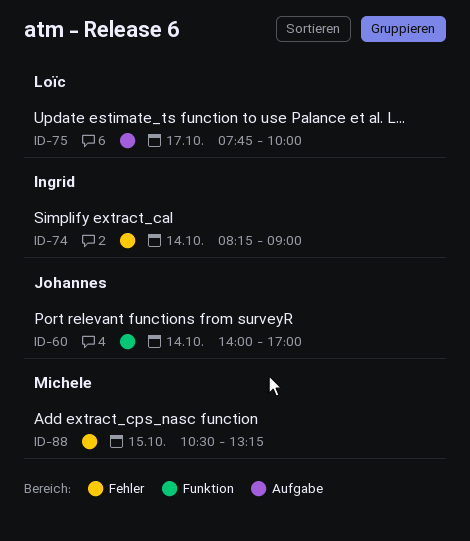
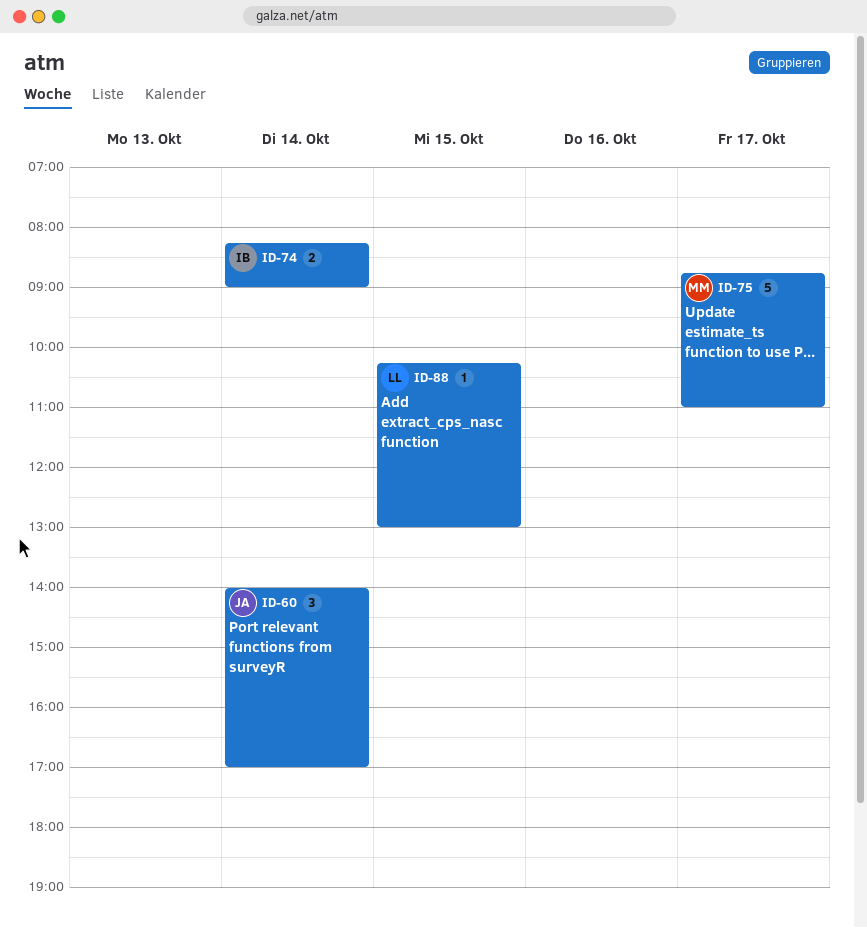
ID-75, owner: Loïc -> Michele
ID-75, begins: 07:45 -> 08:45
ID-75, ends: 10:00 -> 11:00
ID-88, owner: Michele -> Loïc
ID-88, begins: 10:30 -> 10:15
ID-88, ends: 13:15 -> 13:00

